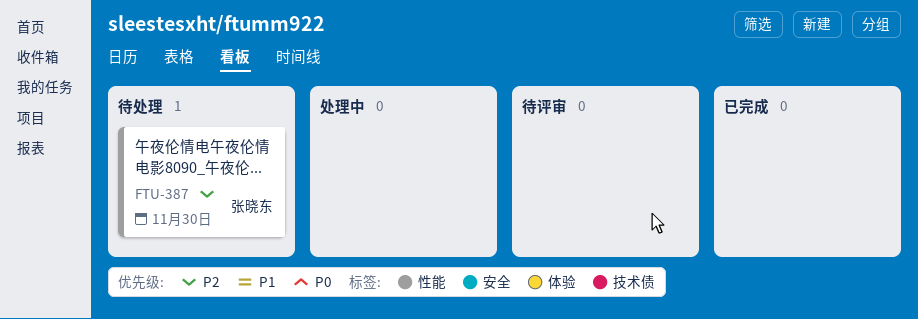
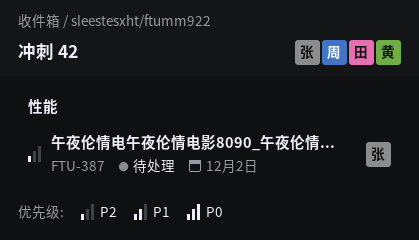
FTU-387, due: Nov 30 -> Dec 2

